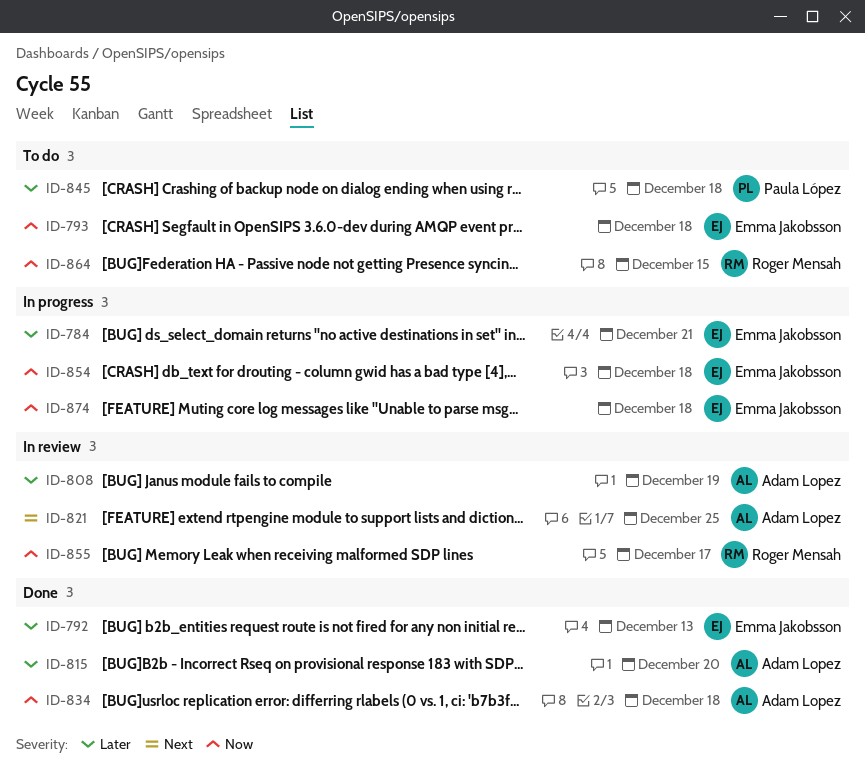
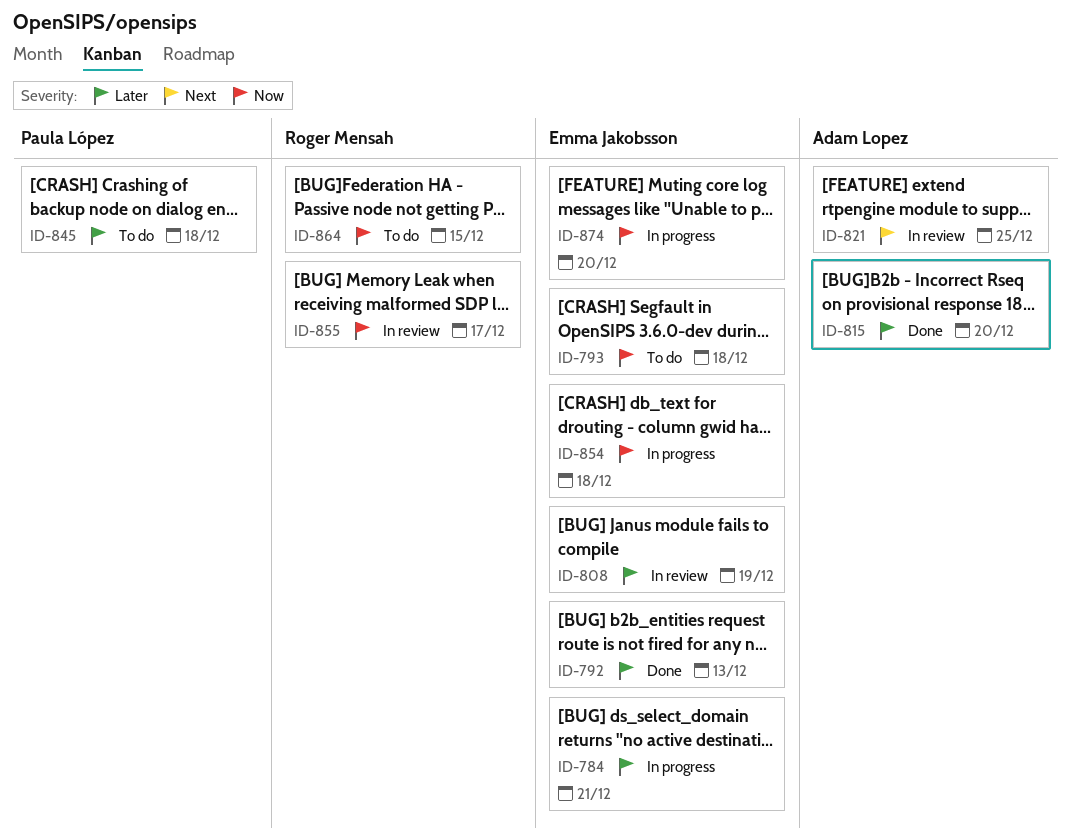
ID-808, owner: Adam Lopez -> Emma Jakobsson
ID-834: present -> none
ID-874, due: Dec 18 -> Dec 20

